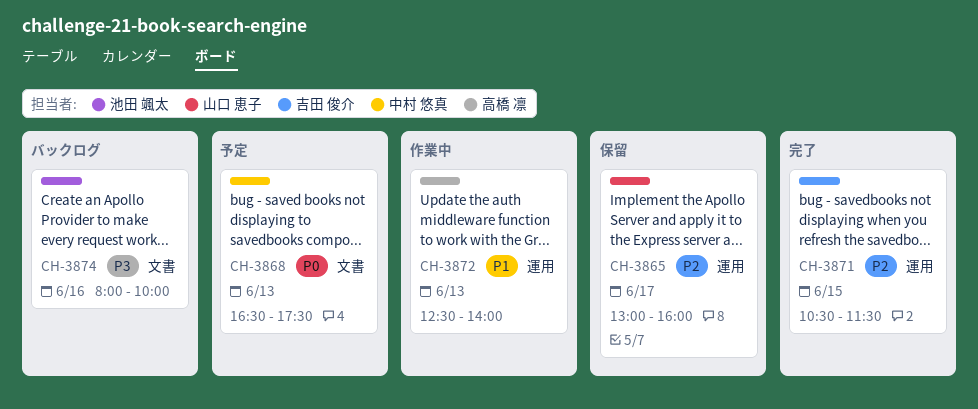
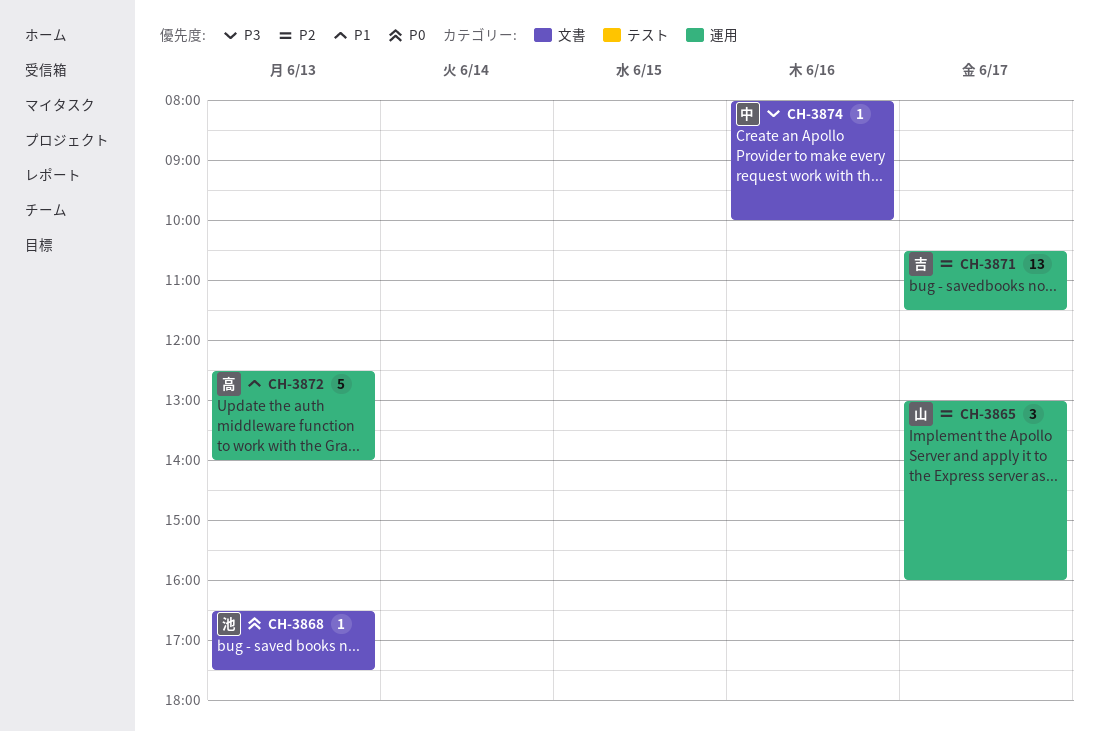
CH-3868, owner: 中村 悠真 -> 池田 颯太
CH-3871, day: Jun 15 -> Jun 17
CH-3874, owner: 池田 颯太 -> 中村 悠真

